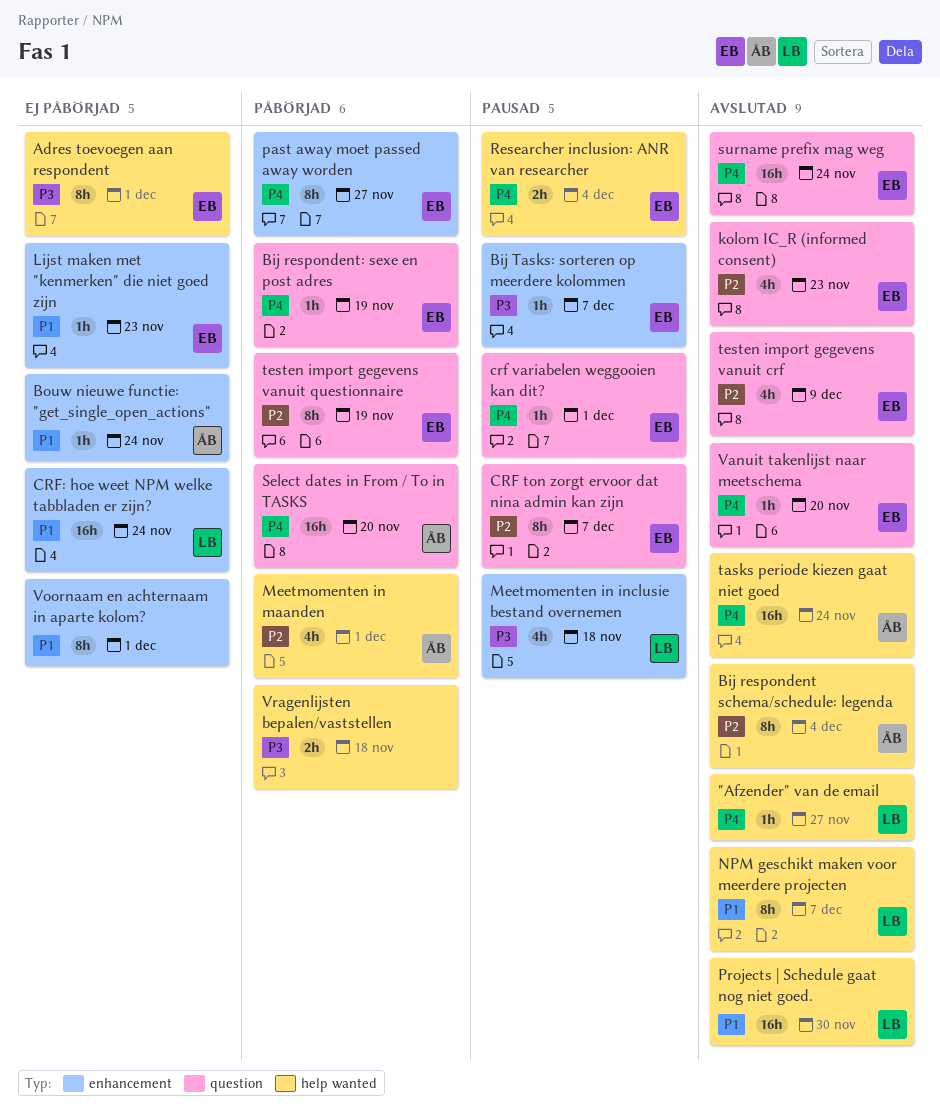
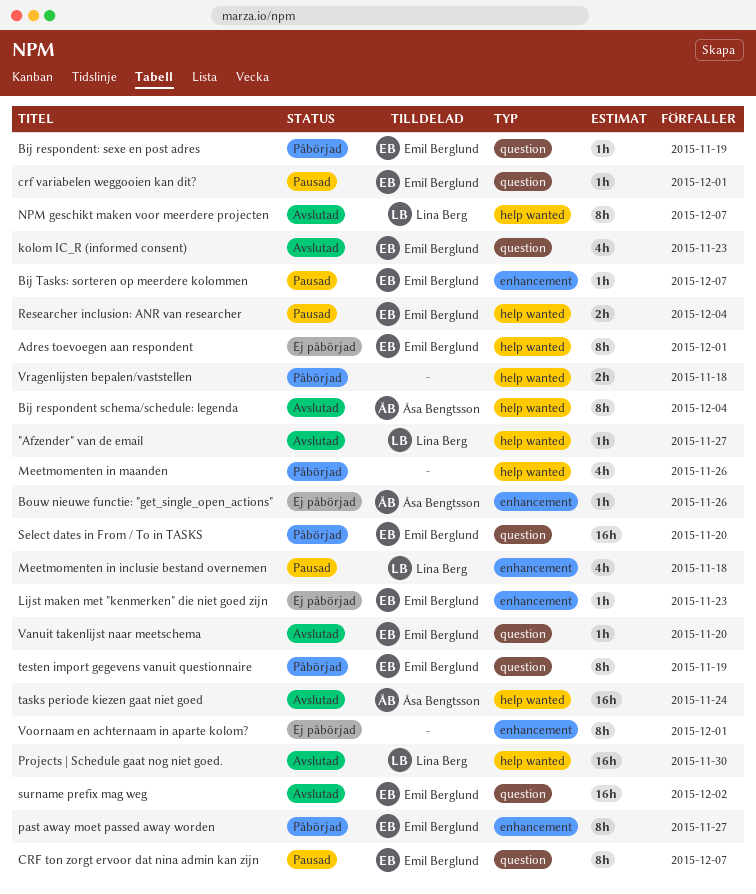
Bouw nieuwe functie: "get_single_open_actions", due: Nov 24 -> Nov 26
CRF: hoe weet NPM welke tabbladen er zijn?: present -> none
Meetmomenten in maanden, owner: Åsa Bengtsson -> none
Meetmomenten in maanden, due: Dec 1 -> Nov 26
Select dates in From / To in TASKS, owner: Åsa Bengtsson -> Emil Berglund
surname prefix mag weg, due: Nov 24 -> Dec 2
testen import gegevens vanuit crf: present -> none

